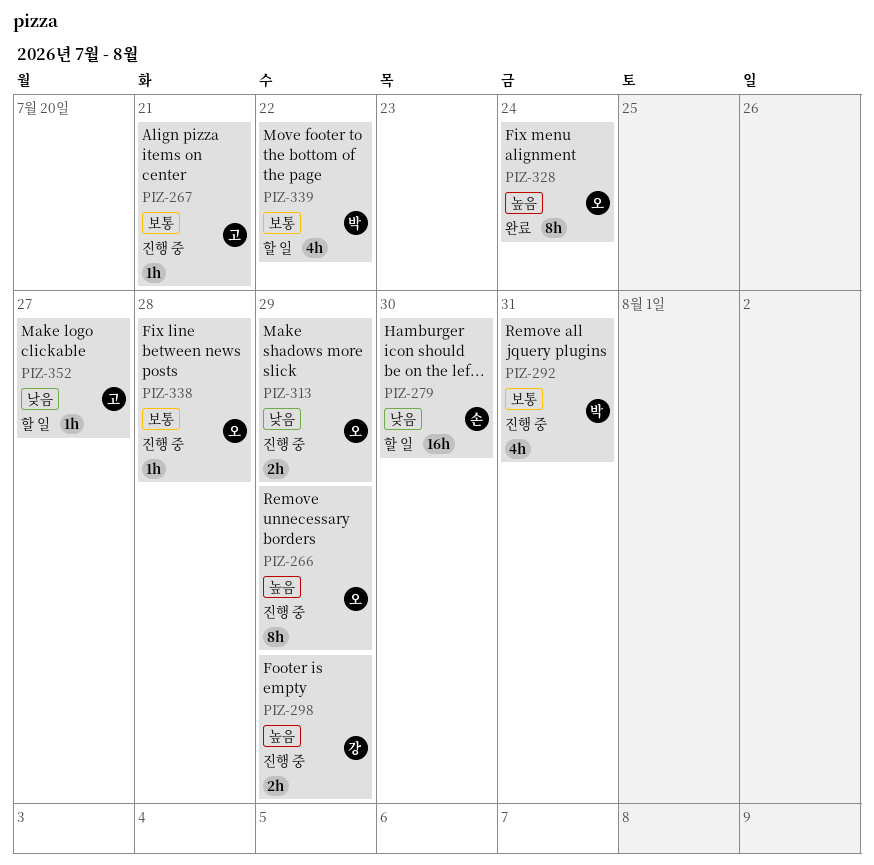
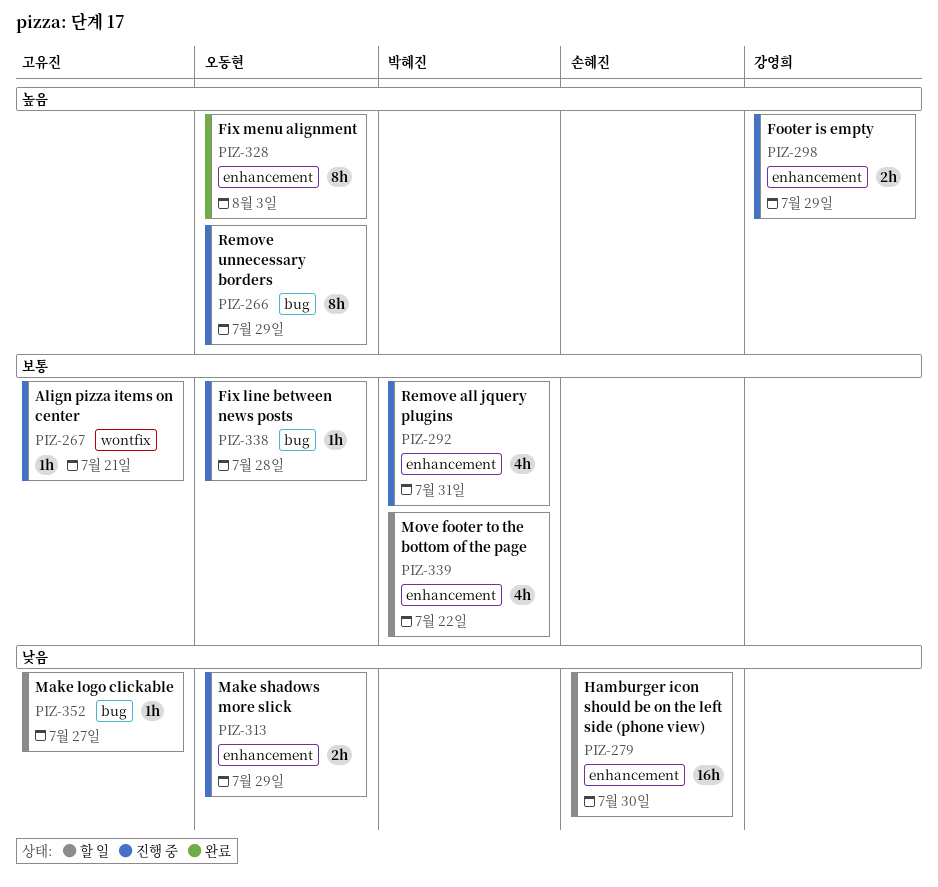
PIZ-328, due: Jul 24 -> Aug 3

